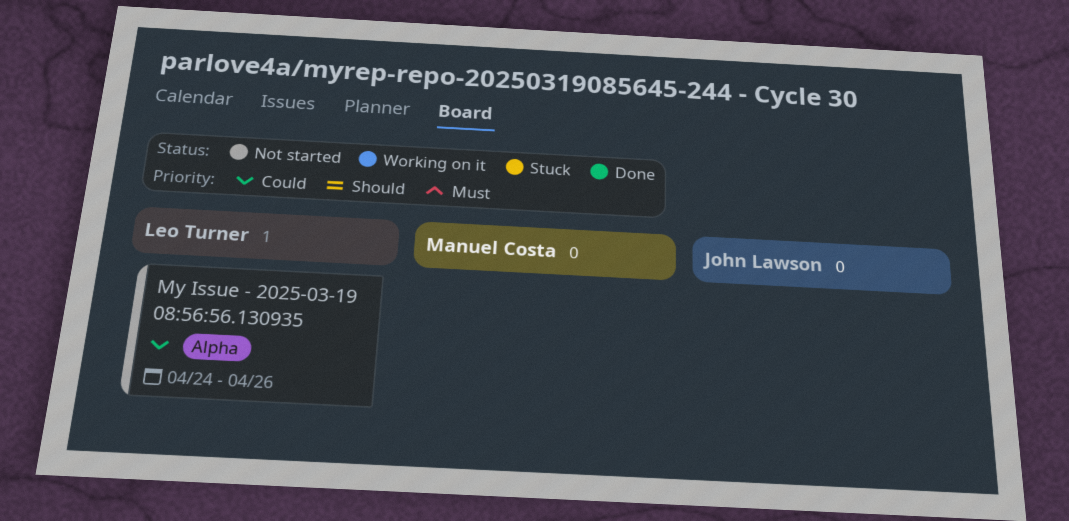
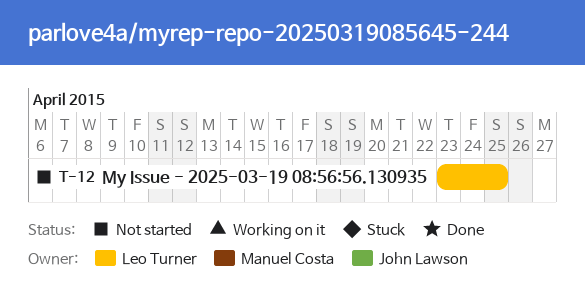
My Issue - 2025-03-19 08:56:56.130935, start: Apr 24 -> Apr 23
My Issue - 2025-03-19 08:56:56.130935, due: Apr 26 -> Apr 25

